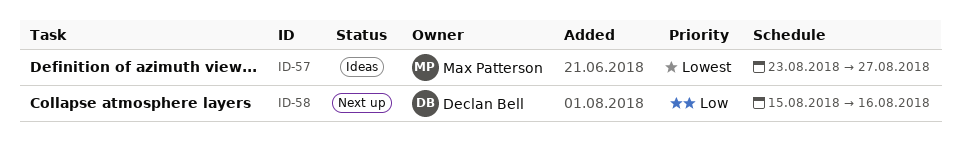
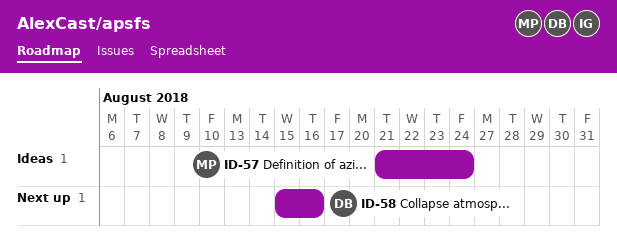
ID-57, start: Aug 23 -> Aug 21
ID-57, due: Aug 27 -> Aug 24

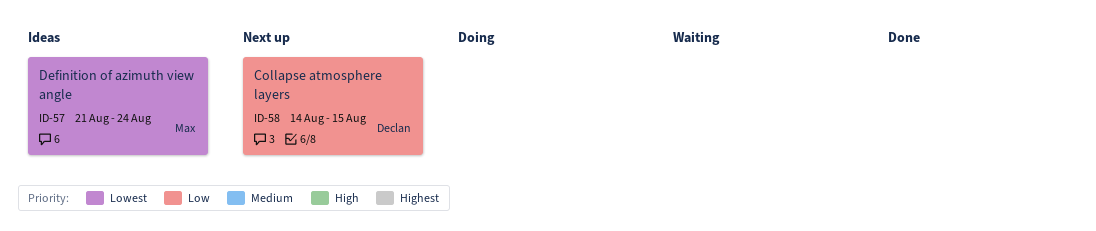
ID-58, start: Aug 15 -> Aug 14
ID-58, due: Aug 16 -> Aug 15

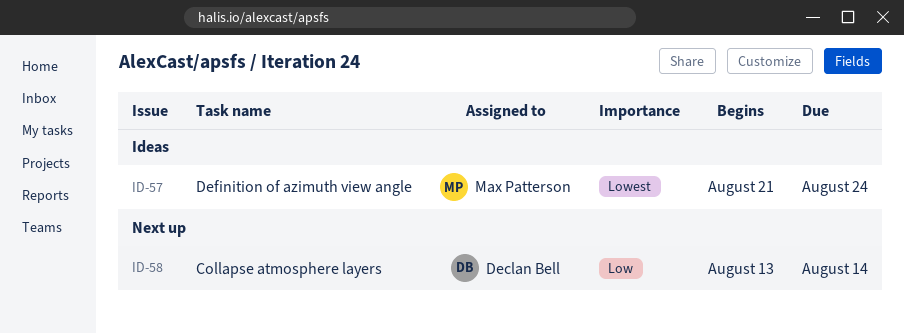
ID-58, start: Aug 14 -> Aug 13
ID-58, due: Aug 15 -> Aug 14

